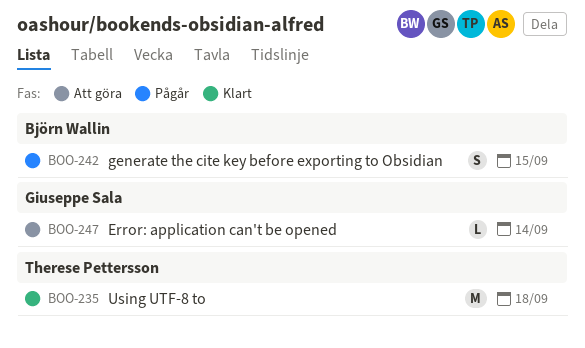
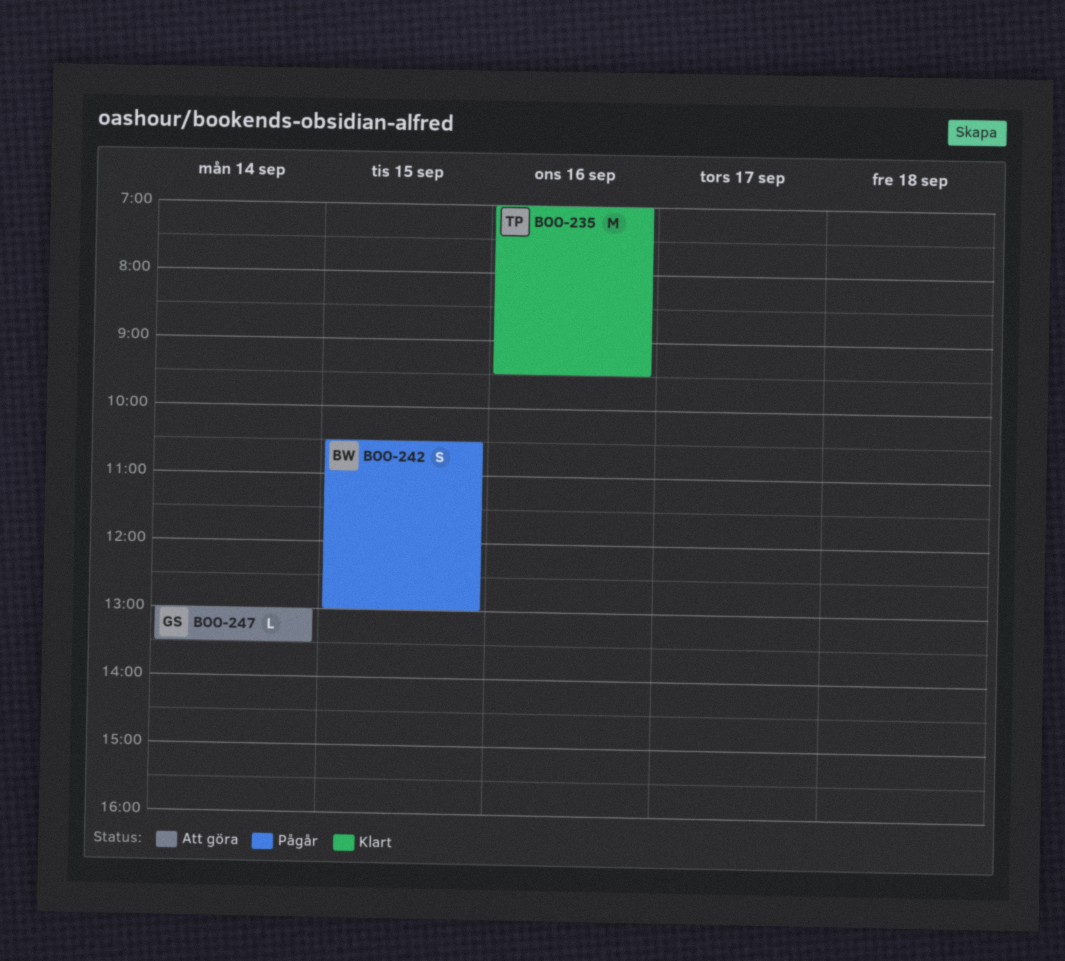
BOO-235, day: Sep 18 -> Sep 16

